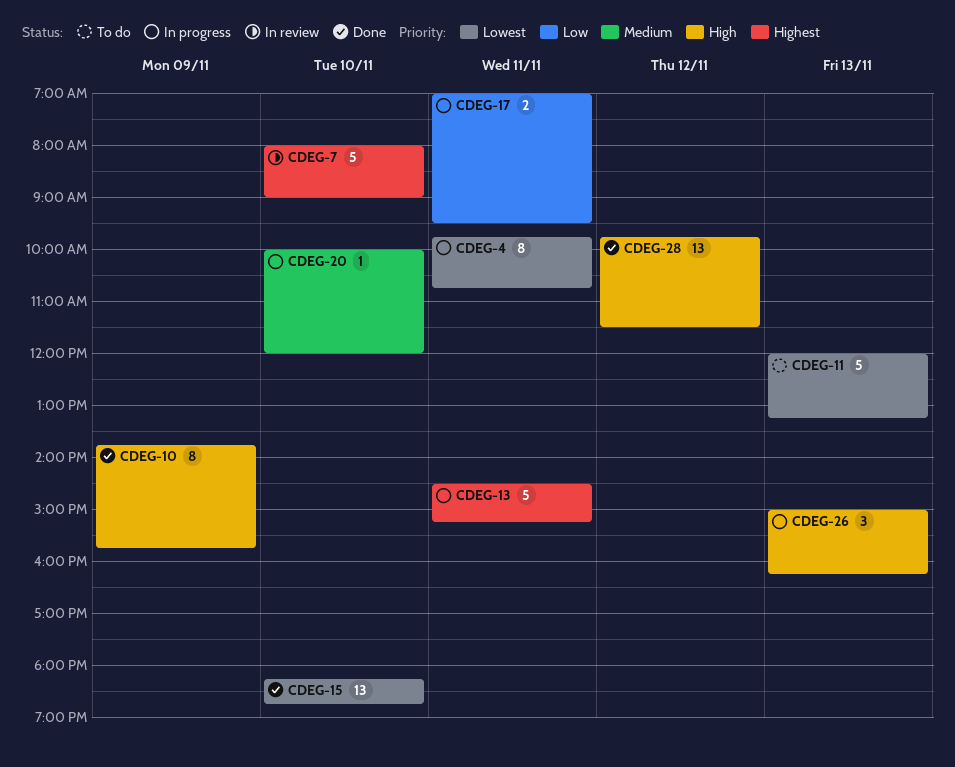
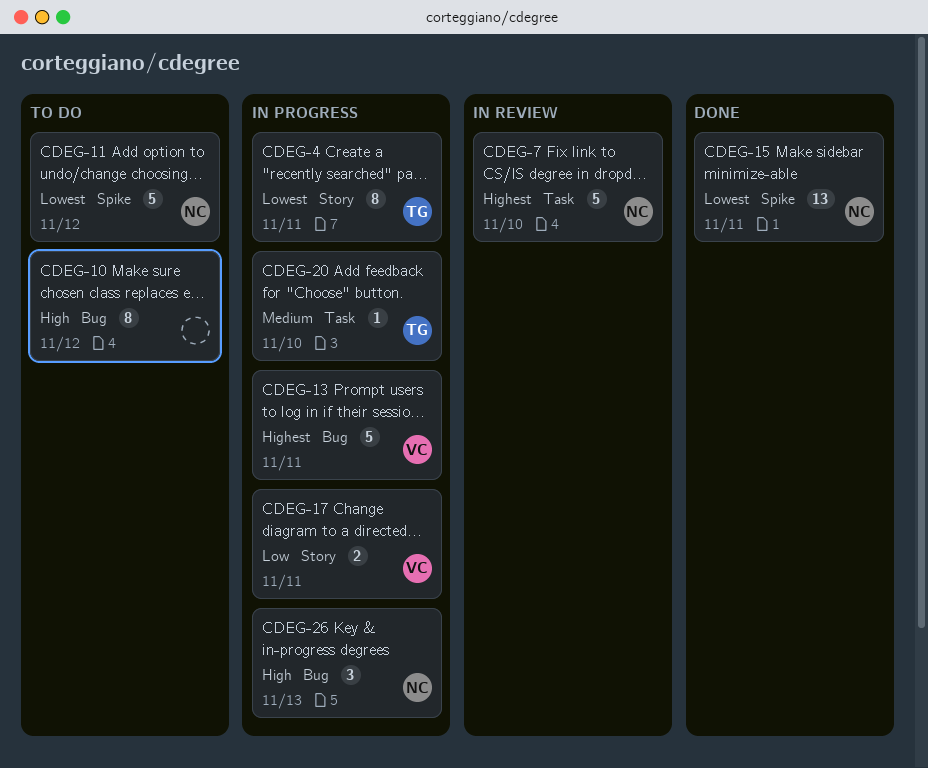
CDEG-10, status: Done -> To do
CDEG-10, day: Nov 9 -> Nov 12
CDEG-11, day: Nov 13 -> Nov 12
CDEG-15, day: Nov 10 -> Nov 11
CDEG-28: present -> none

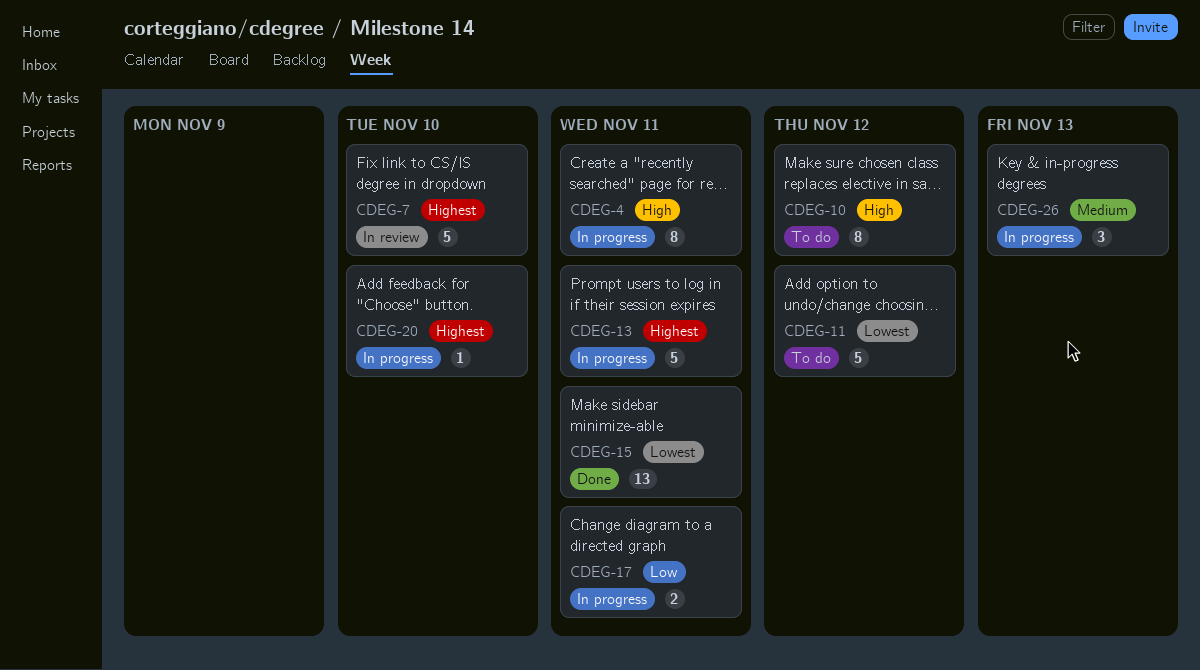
CDEG-4, priority: Lowest -> High
CDEG-20, priority: Medium -> Highest
CDEG-26, priority: High -> Medium

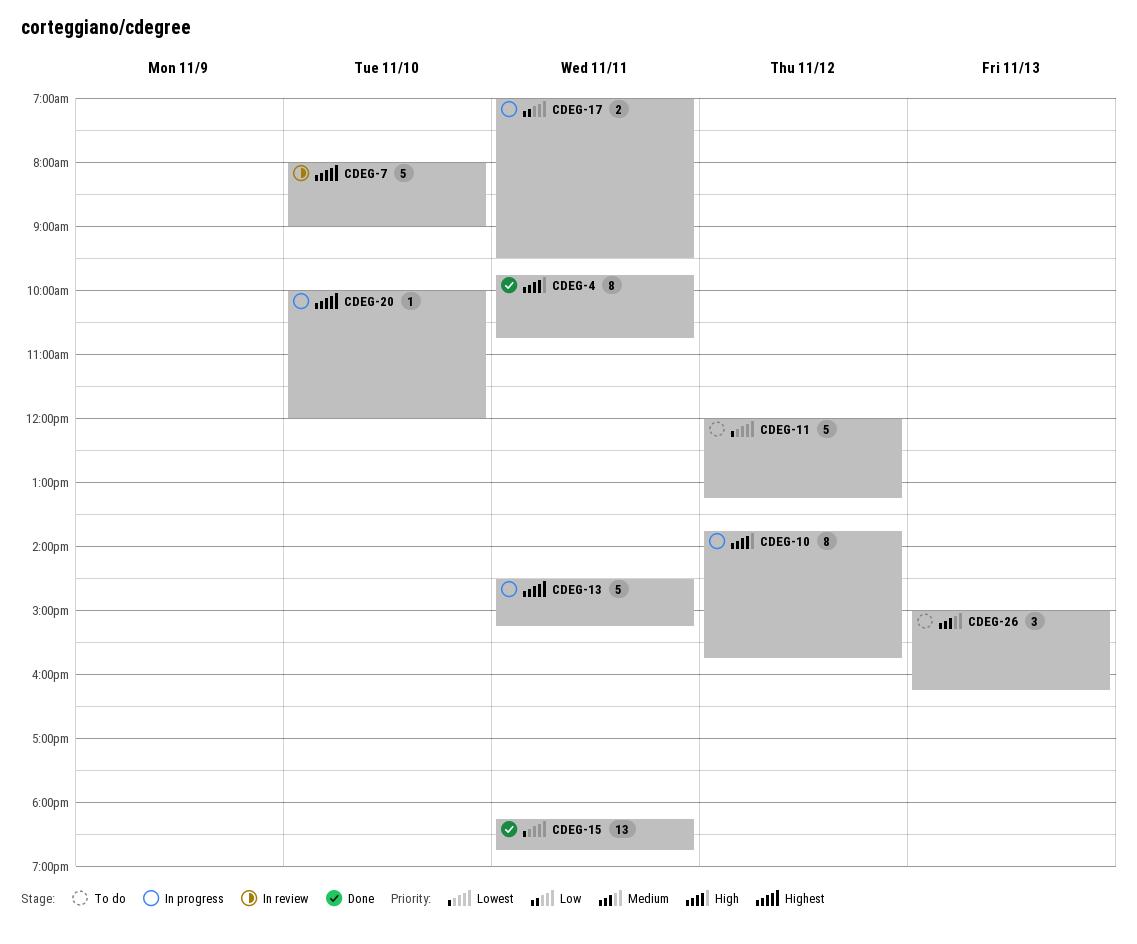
CDEG-4, status: In progress -> Done
CDEG-10, status: To do -> In progress
CDEG-26, status: In progress -> To do

